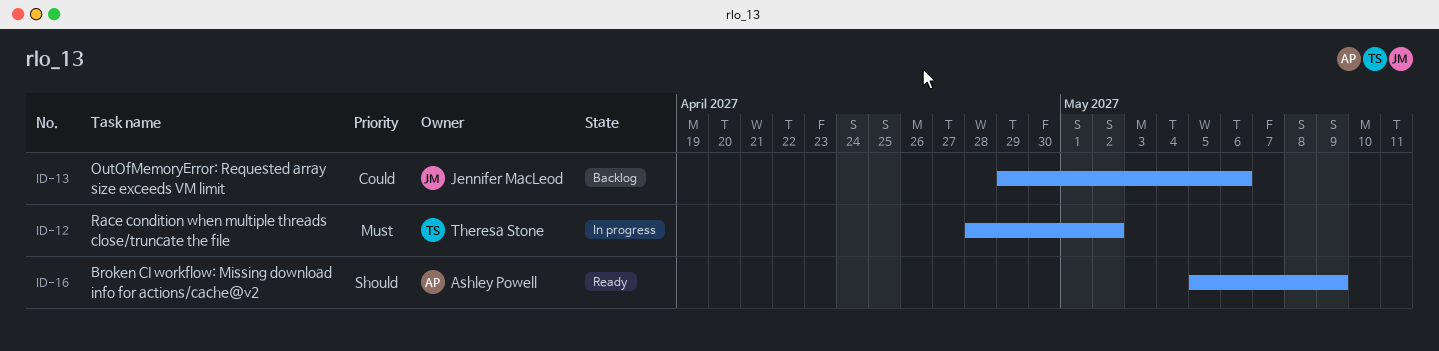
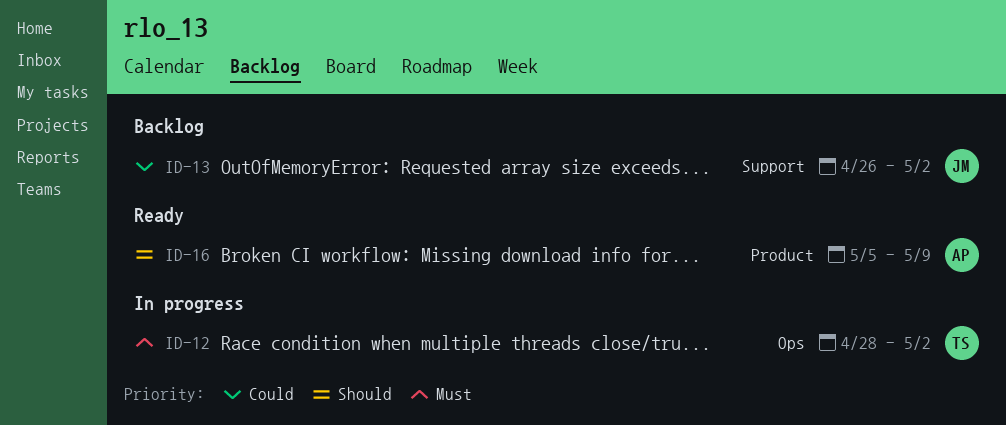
ID-13, start: Apr 29 -> Apr 26
ID-13, due: May 6 -> May 2

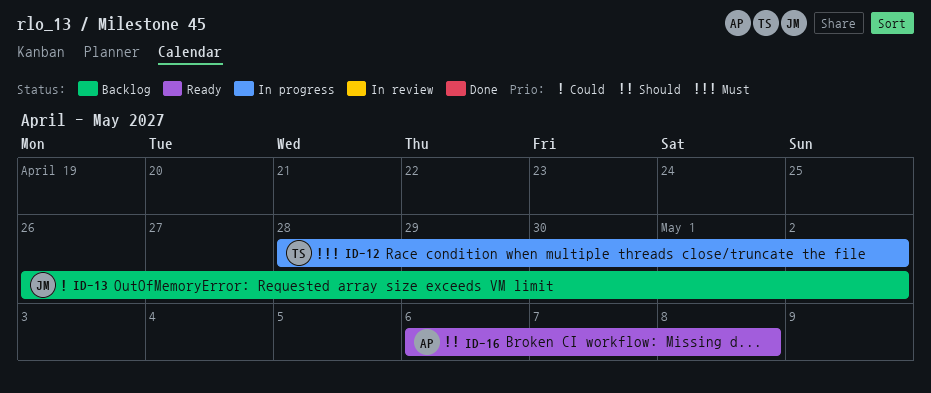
ID-16, start: May 5 -> May 6
ID-16, due: May 9 -> May 8

